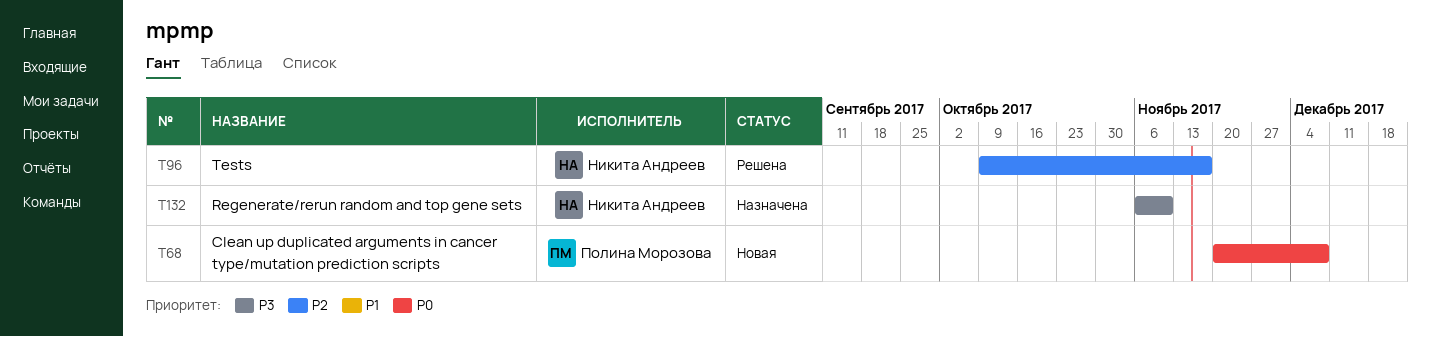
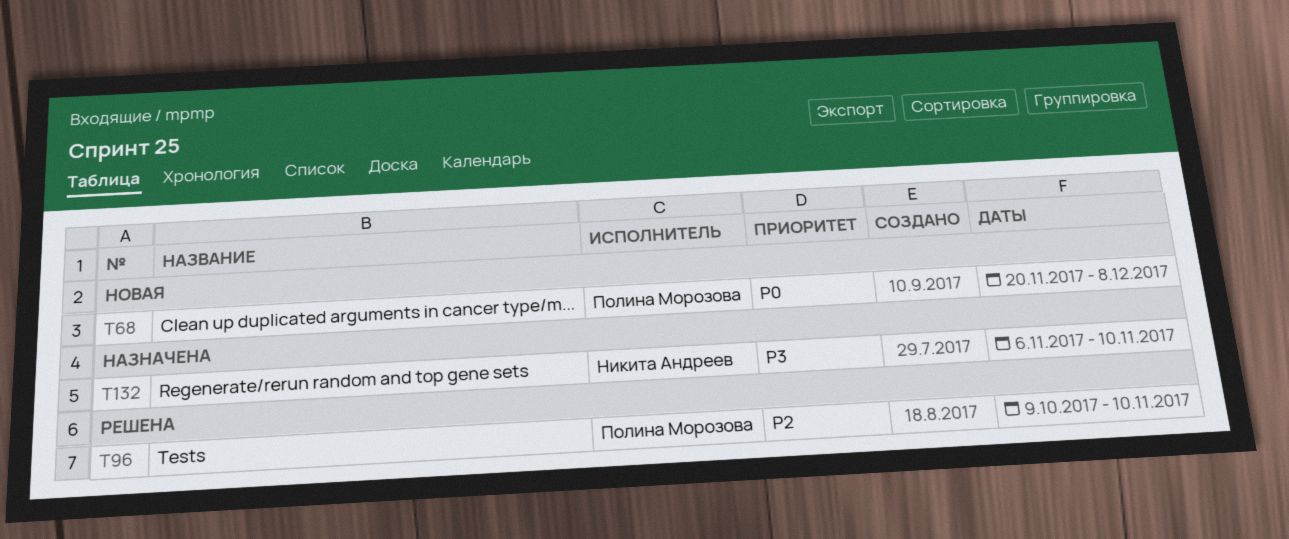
T96, owner: Никита Андреев -> Полина Морозова
T96, due: Nov 17 -> Nov 10

